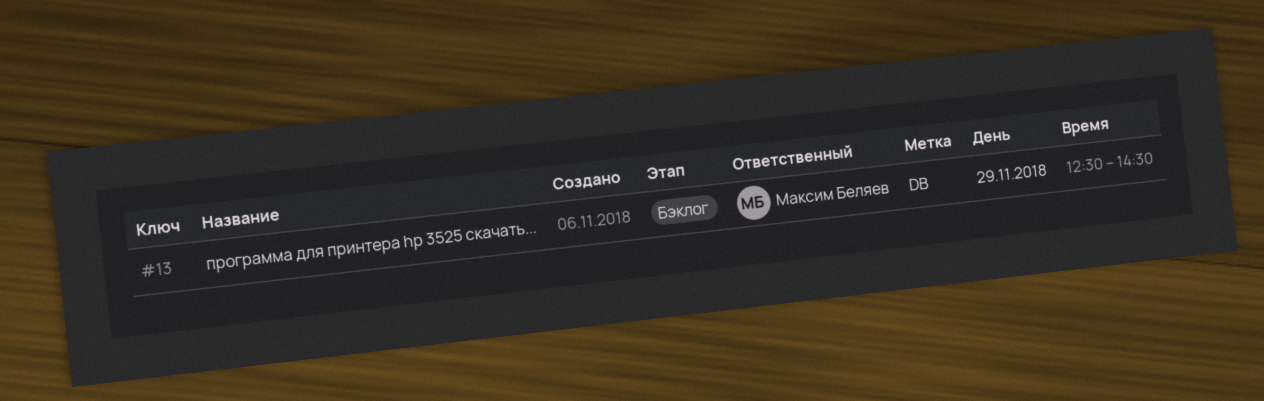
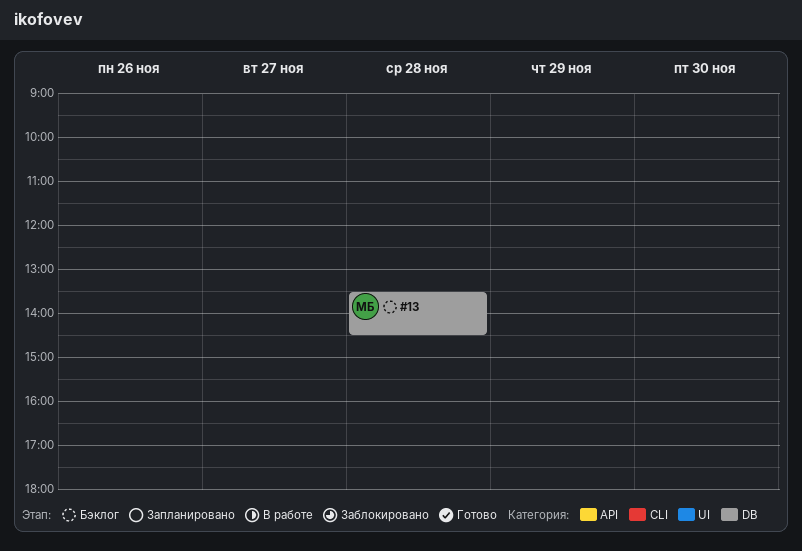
#13, day: Nov 29 -> Nov 28
#13, begins: 12:30 -> 13:30

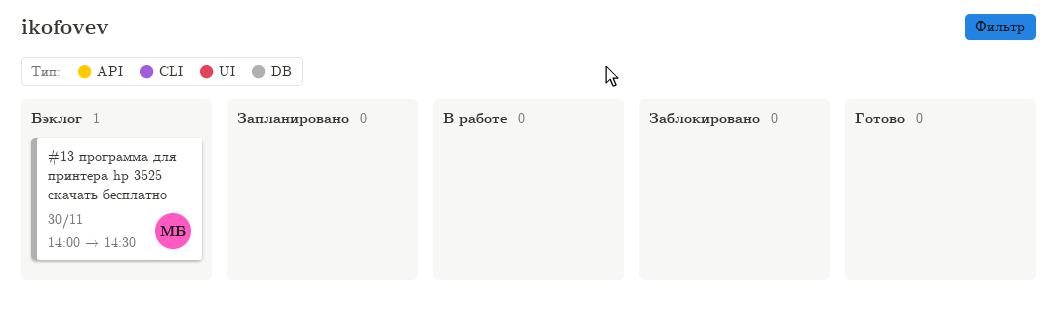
#13, day: Nov 28 -> Nov 30
#13, begins: 13:30 -> 14:00

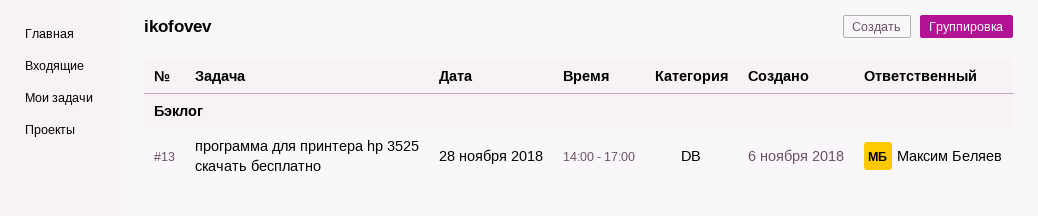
#13, day: Nov 30 -> Nov 28
#13, ends: 14:30 -> 17:00

